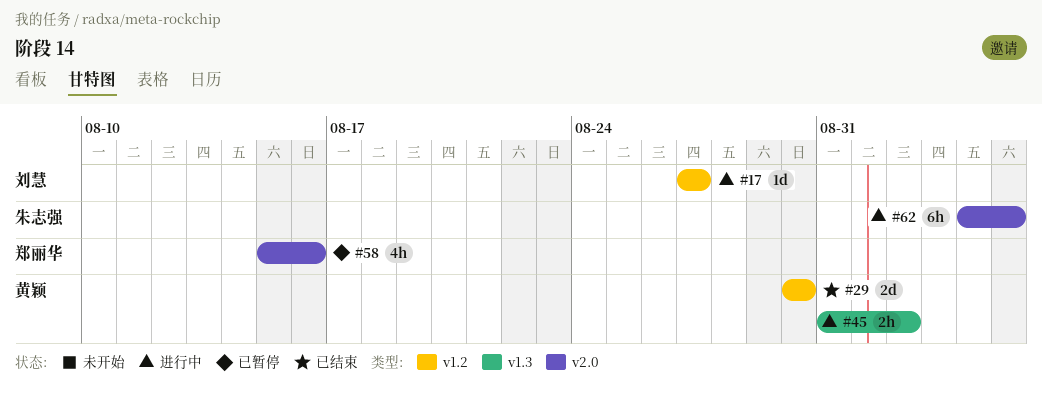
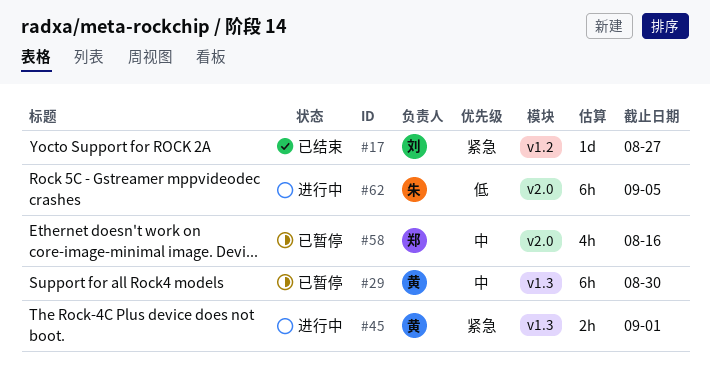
#17, status: 进行中 -> 已结束
#29, status: 已结束 -> 已暂停
#29, label: v1.2 -> v1.3
#29, estimate: 2d -> 6h
#45, due: Sep 2 -> Sep 1

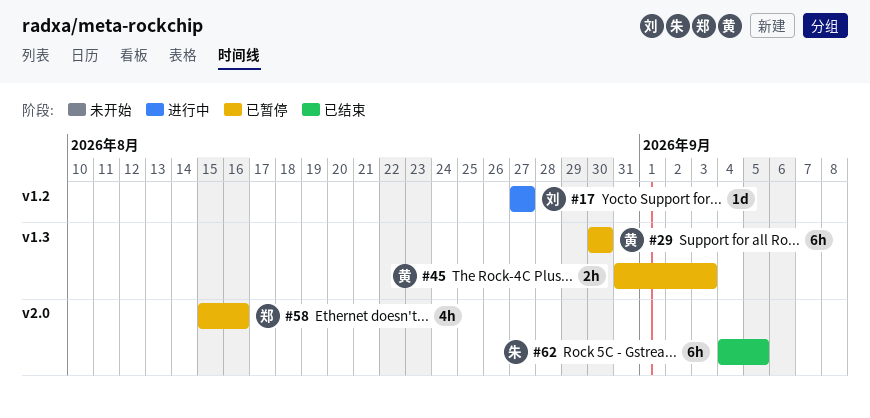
#17, status: 已结束 -> 进行中
#45, status: 进行中 -> 已暂停
#45, due: Sep 1 -> Sep 3
#62, status: 进行中 -> 已结束

